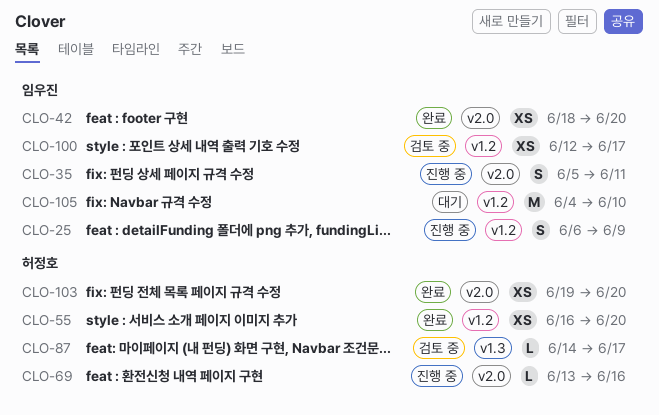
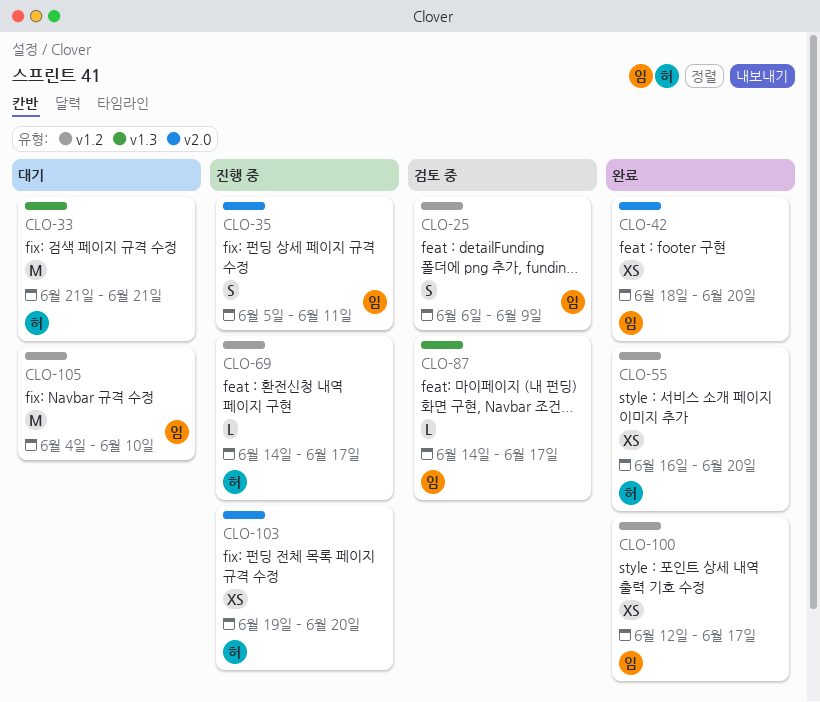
CLO-25, status: 진행 중 -> 검토 중
CLO-33: none -> present
CLO-69, label: v2.0 -> v1.2
CLO-69, start: Jun 13 -> Jun 14
CLO-69, due: Jun 16 -> Jun 17
CLO-87, owner: 허정호 -> 임우진
CLO-100, status: 검토 중 -> 완료
CLO-103, status: 완료 -> 진행 중

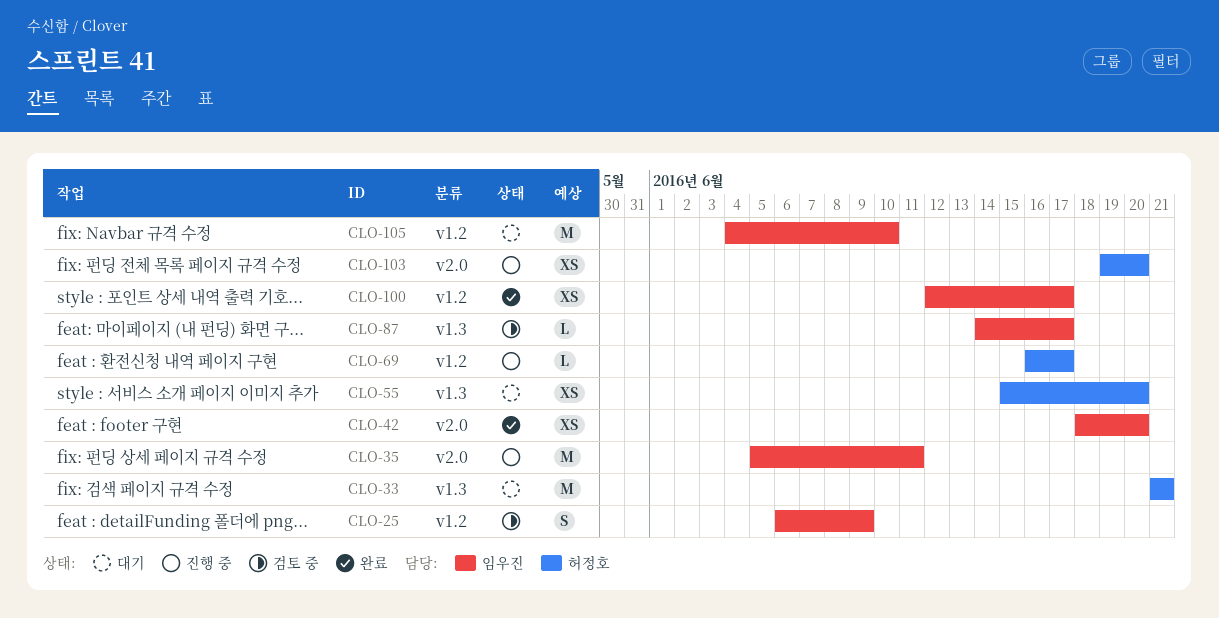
CLO-35, estimate: S -> M
CLO-55, status: 완료 -> 대기
CLO-55, label: v1.2 -> v1.3
CLO-55, start: Jun 16 -> Jun 15
CLO-69, start: Jun 14 -> Jun 16

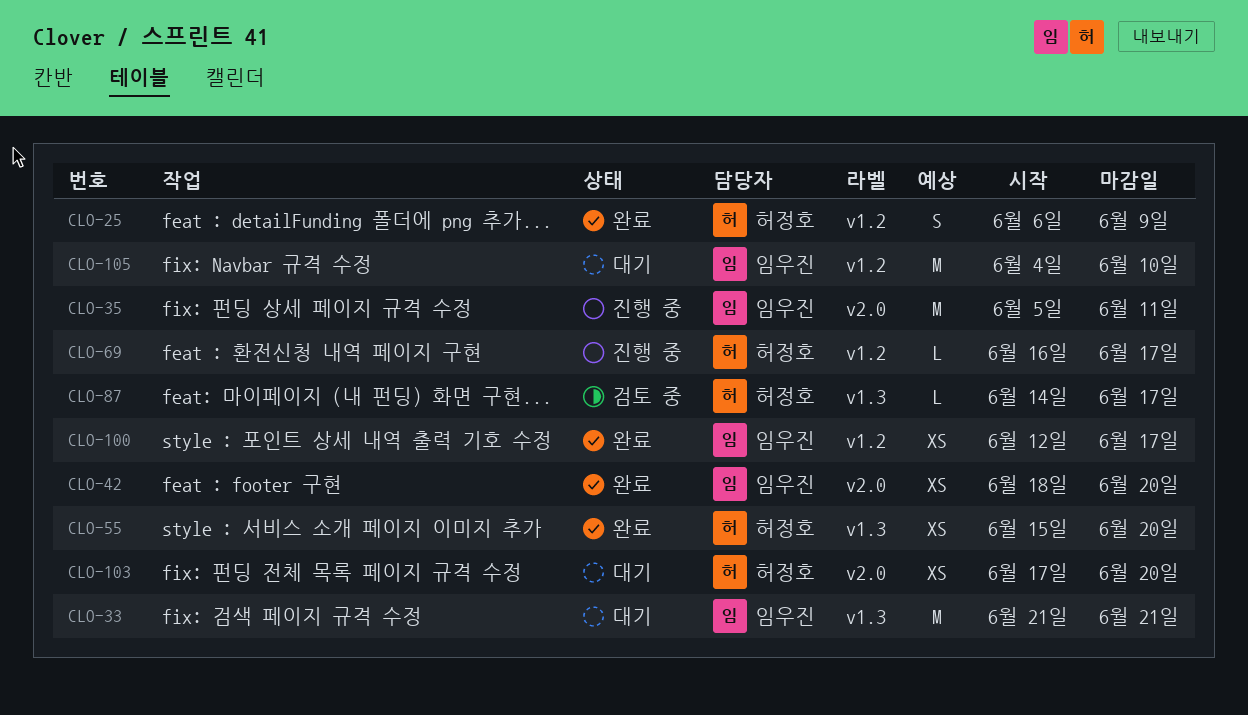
CLO-25, status: 검토 중 -> 완료
CLO-25, owner: 임우진 -> 허정호
CLO-33, owner: 허정호 -> 임우진
CLO-55, status: 대기 -> 완료
CLO-87, owner: 임우진 -> 허정호
CLO-103, status: 진행 중 -> 대기
CLO-103, start: Jun 19 -> Jun 17

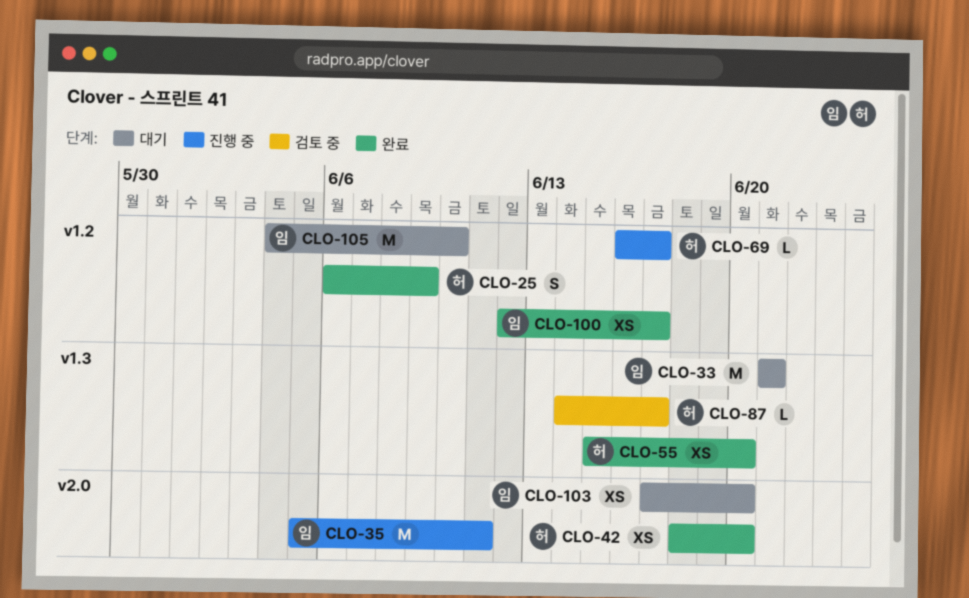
CLO-42, owner: 임우진 -> 허정호
CLO-103, owner: 허정호 -> 임우진

